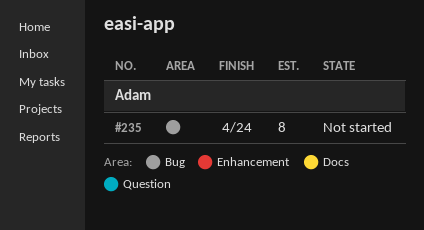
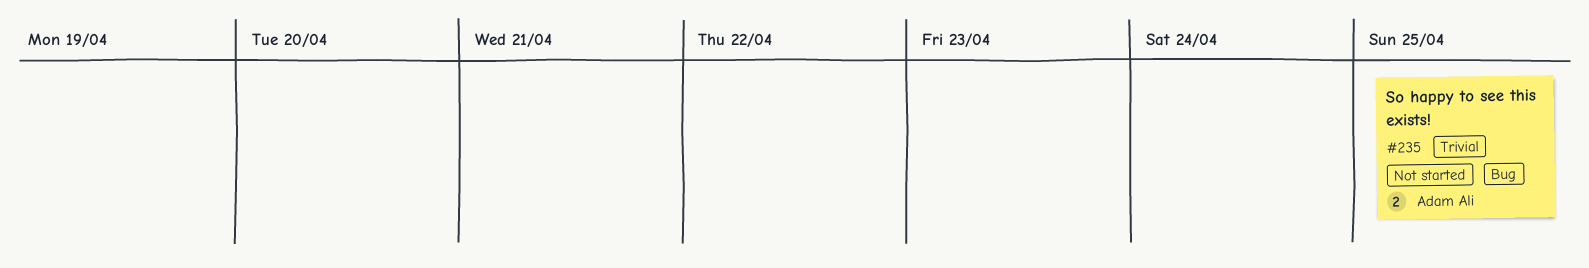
#235, estimate: 8 -> 2
#235, due: Apr 24 -> Apr 25

